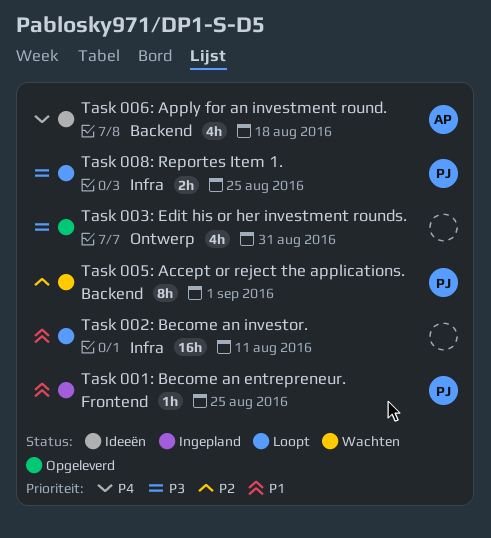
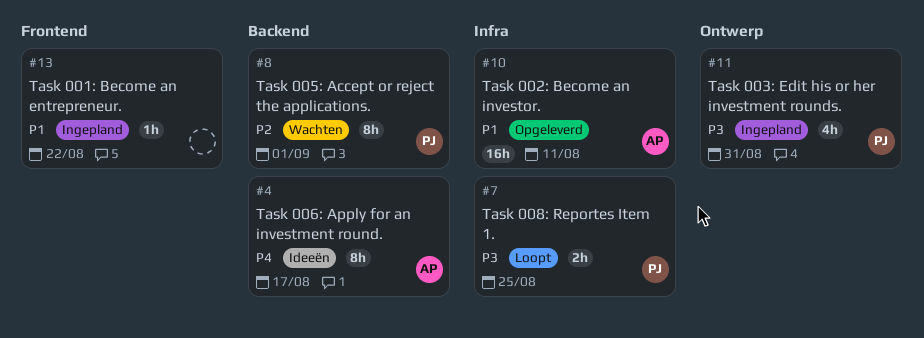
Task 001: Become an entrepreneur., owner: PJ -> none
Task 001: Become an entrepreneur., due: Aug 25 -> Aug 22
Task 002: Become an investor., status: Loopt -> Opgeleverd
Task 002: Become an investor., owner: none -> AP
Task 003: Edit his or her investment rounds., status: Opgeleverd -> Ingepland
Task 003: Edit his or her investment rounds., owner: none -> PJ
Task 006: Apply for an investment round., estimate: 4h -> 8h
Task 006: Apply for an investment round., due: Aug 18 -> Aug 17

